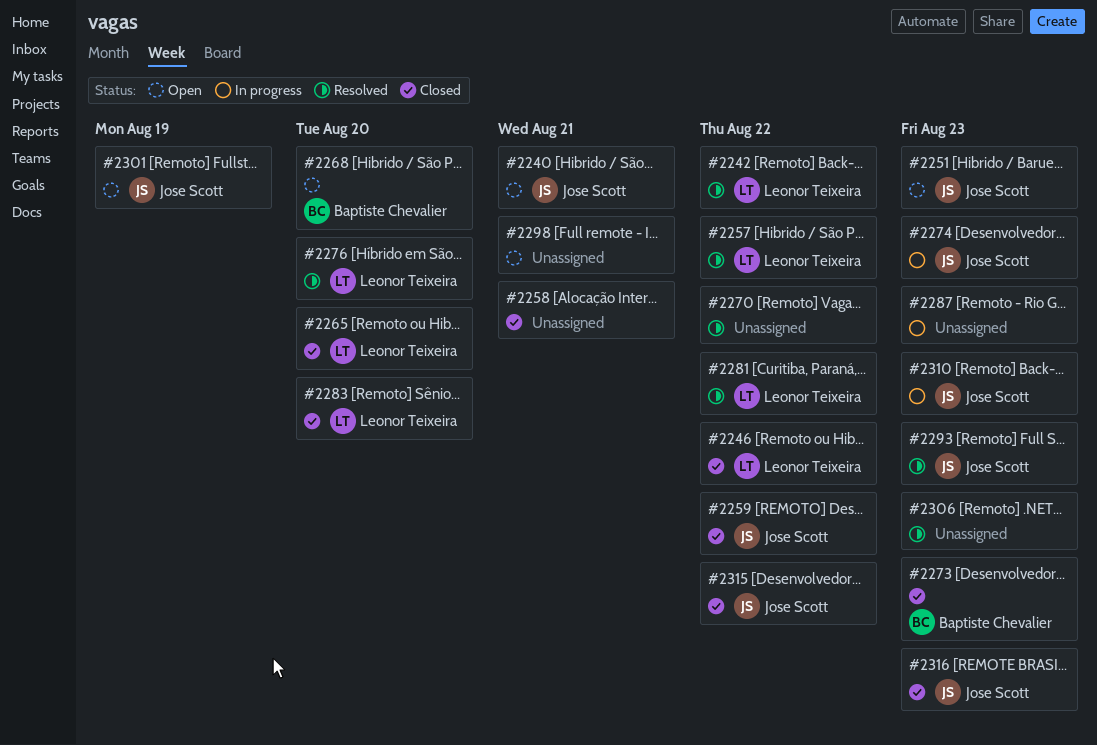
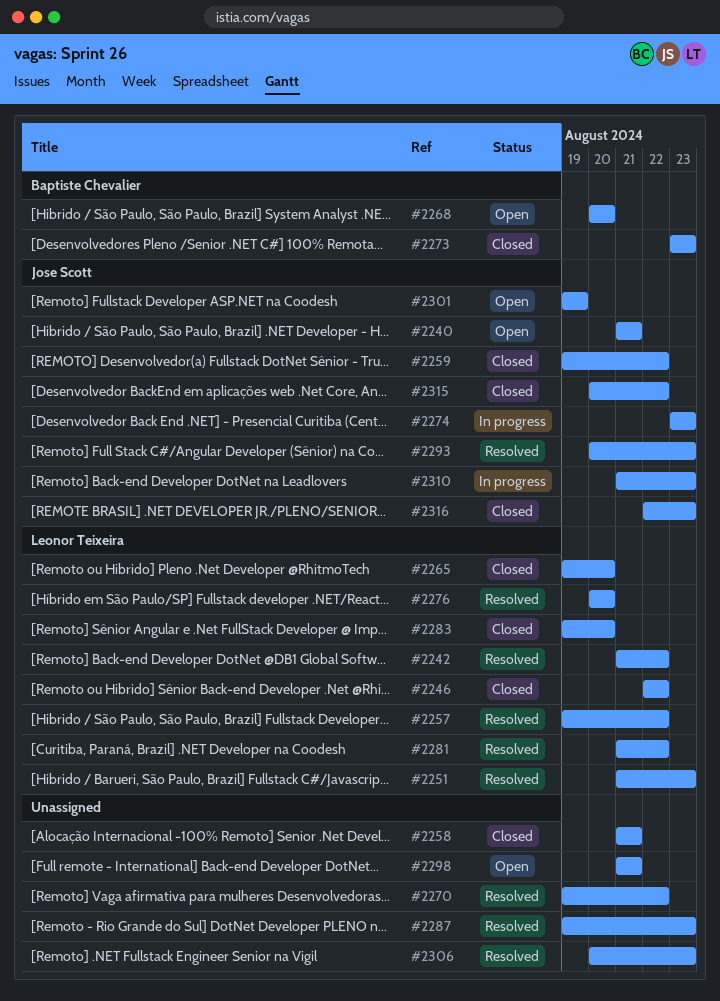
#2251, status: Open -> Resolved
#2251, owner: Jose Scott -> Leonor Teixeira
#2287, status: In progress -> Resolved

